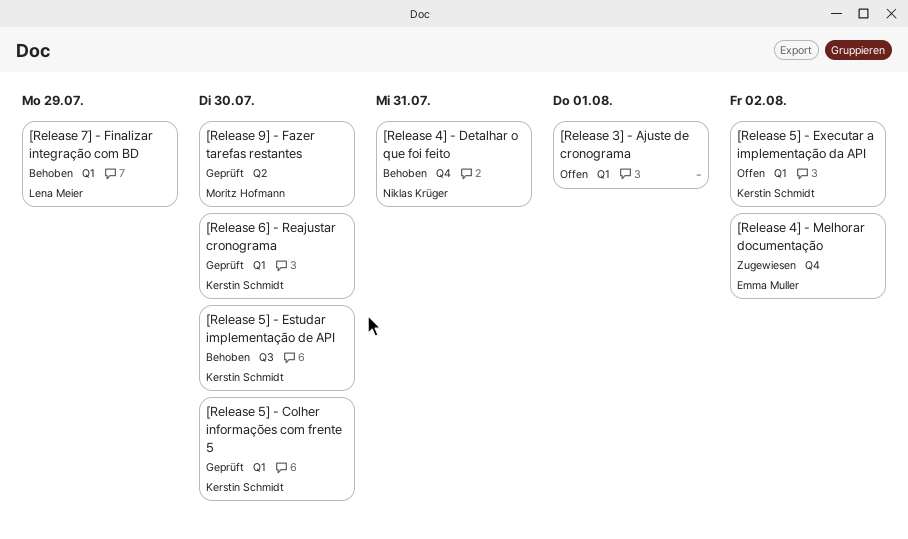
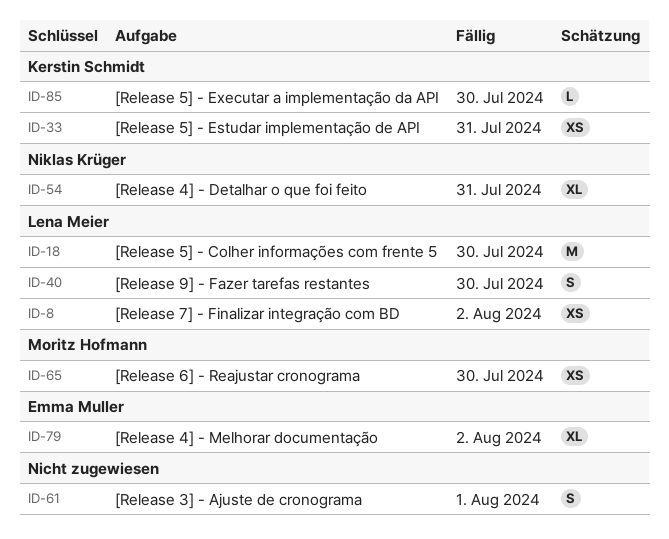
[Release 5] - Colher informações com frente 5, owner: Kerstin Schmidt -> Lena Meier
[Release 5] - Estudar implementação de API, due: Jul 30 -> Jul 31
[Release 5] - Executar a implementação da API, due: Aug 2 -> Jul 30
[Release 6] - Reajustar cronograma, owner: Kerstin Schmidt -> Moritz Hofmann
[Release 7] - Finalizar integração com BD, due: Jul 29 -> Aug 2
[Release 9] - Fazer tarefas restantes, owner: Moritz Hofmann -> Lena Meier

